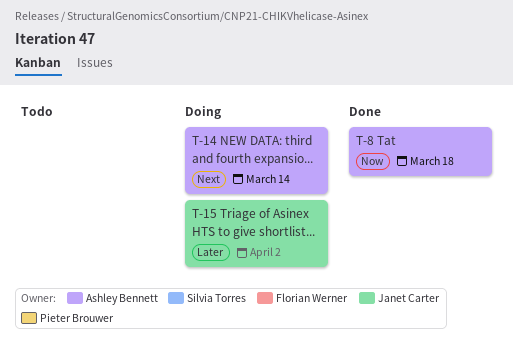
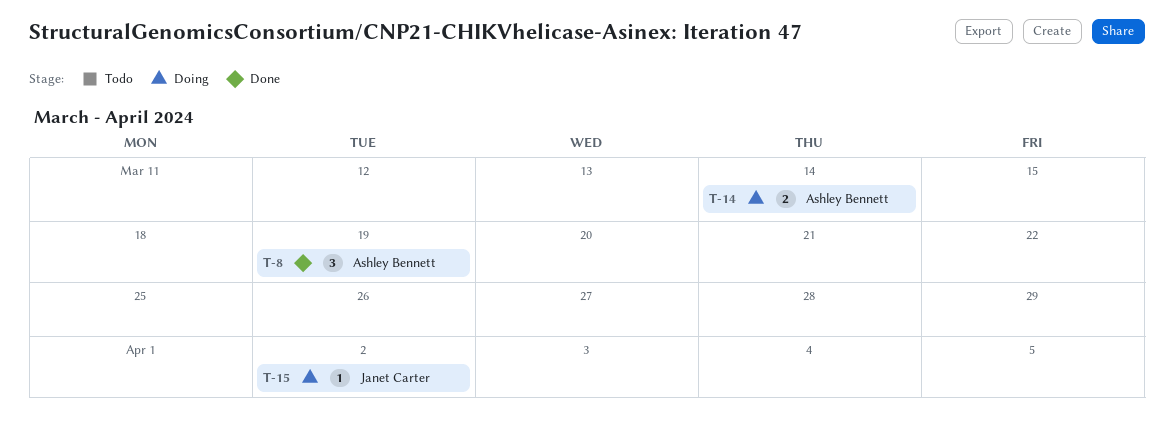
T-8, due: Mar 18 -> Mar 19

